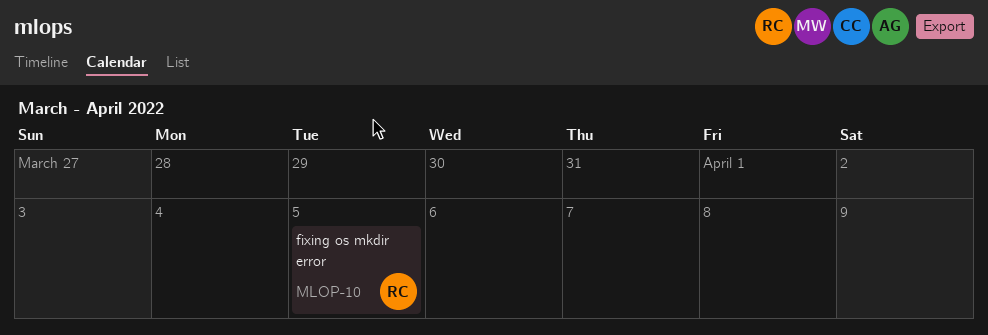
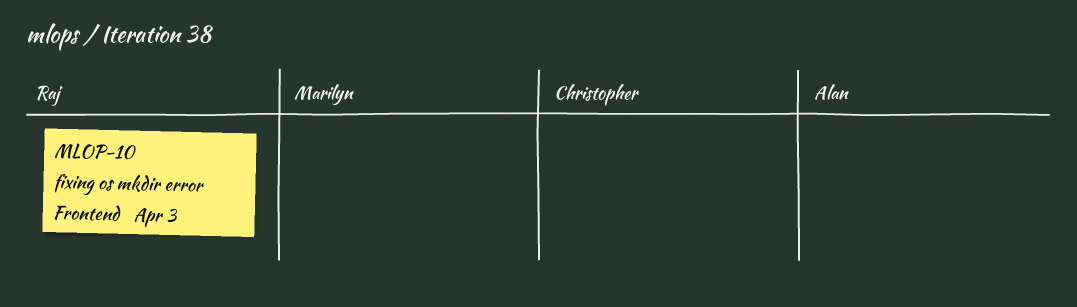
MLOP-10, due: Apr 5 -> Apr 3

